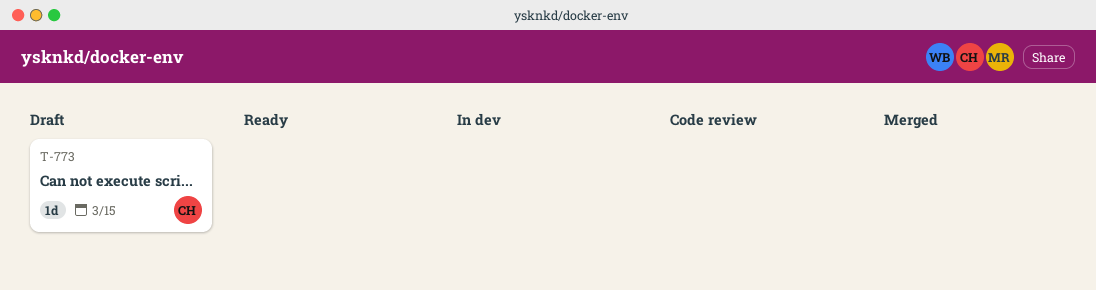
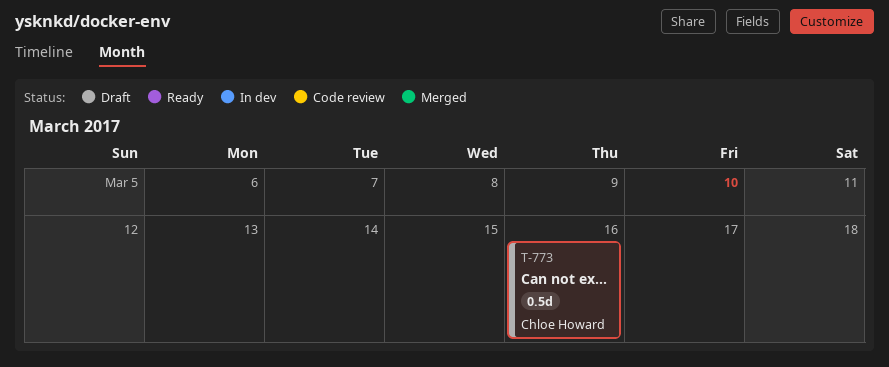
T-773, estimate: 1d -> 0.5d
T-773, due: Mar 15 -> Mar 16

